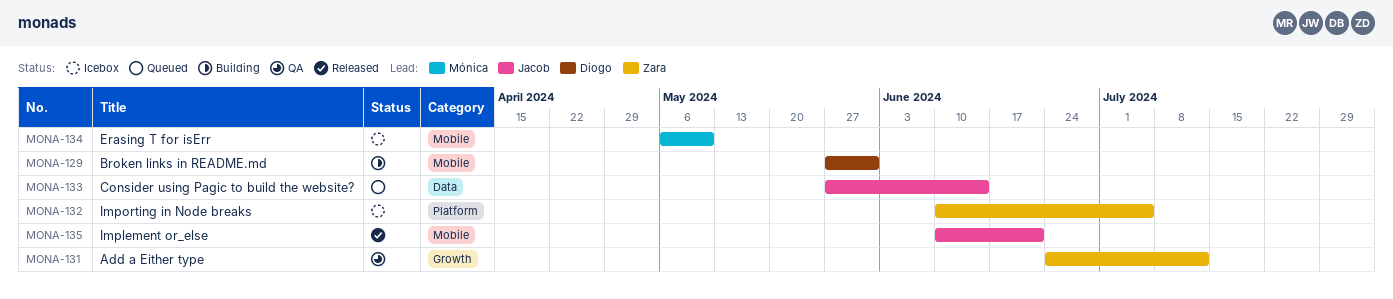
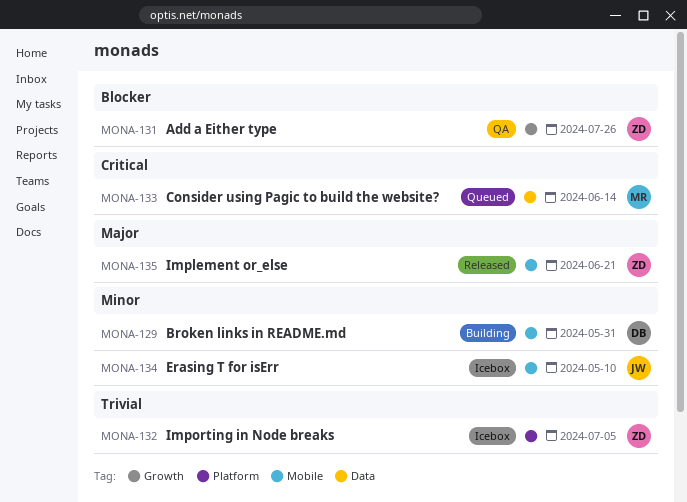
MONA-131, due: Jul 12 -> Jul 26
MONA-133, owner: Jacob -> Mónica
MONA-134, owner: Mónica -> Jacob
MONA-135, owner: Jacob -> Zara

